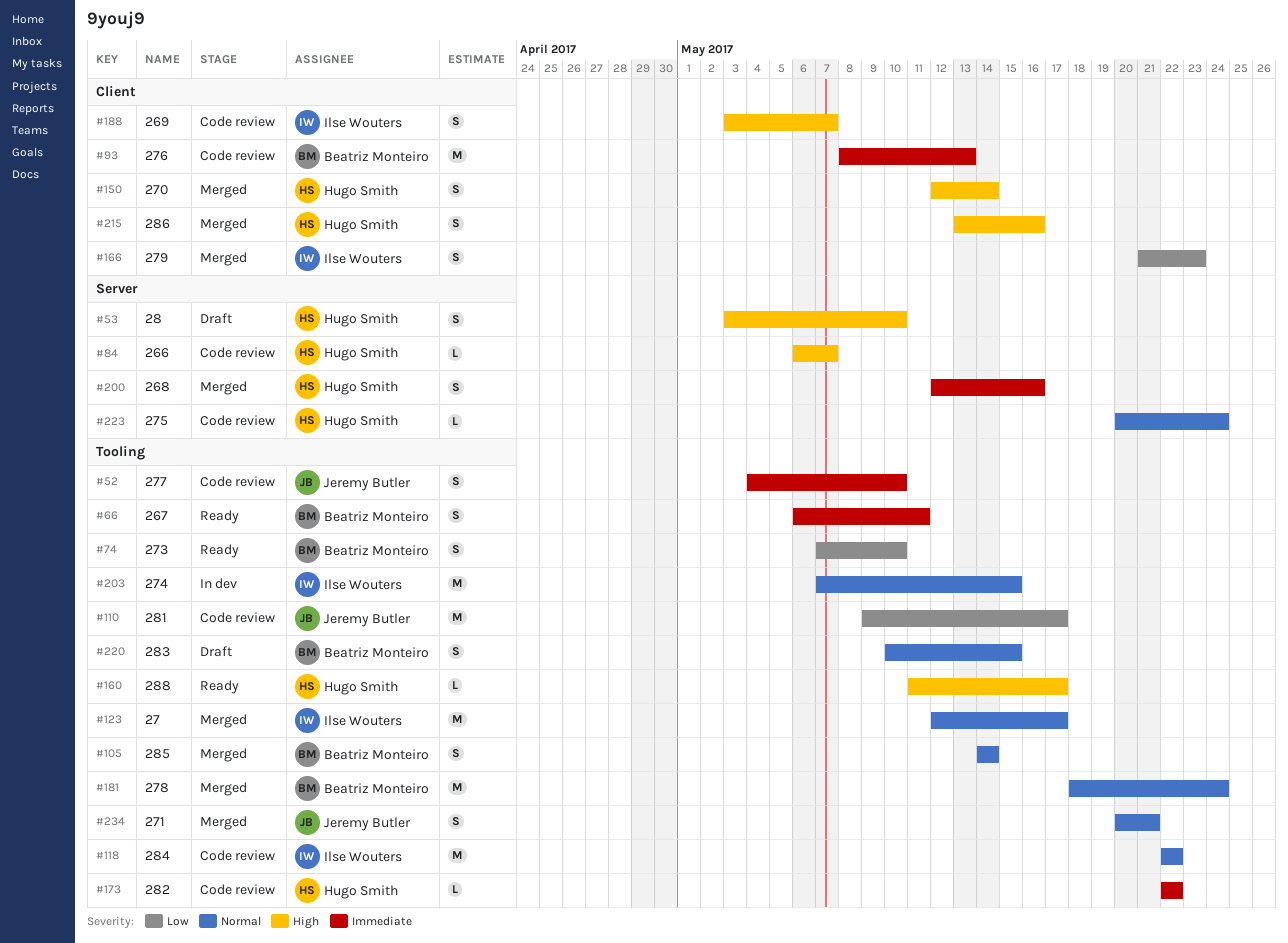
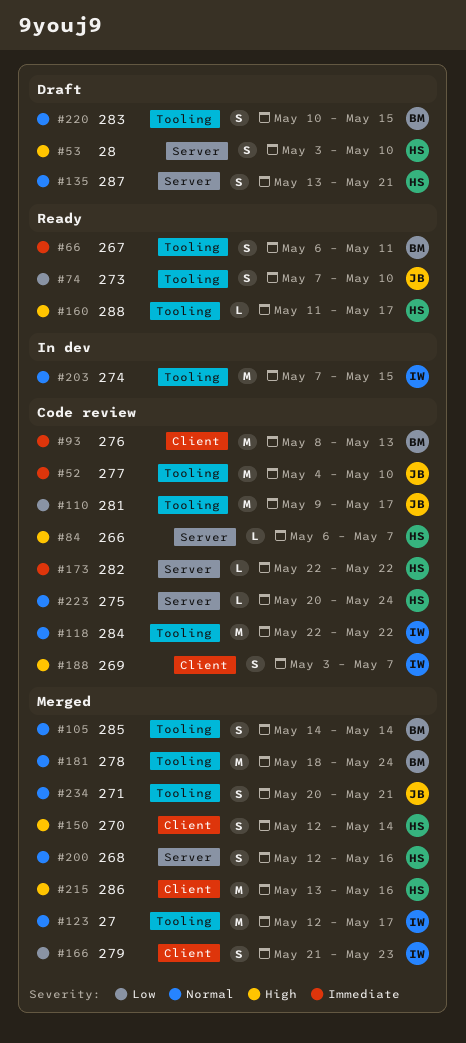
#52, estimate: S -> M
#74, owner: Beatriz Monteiro -> Jeremy Butler
#135: none -> present
#173, label: Tooling -> Server
#200, priority: Immediate -> Normal
#215, estimate: S -> M

